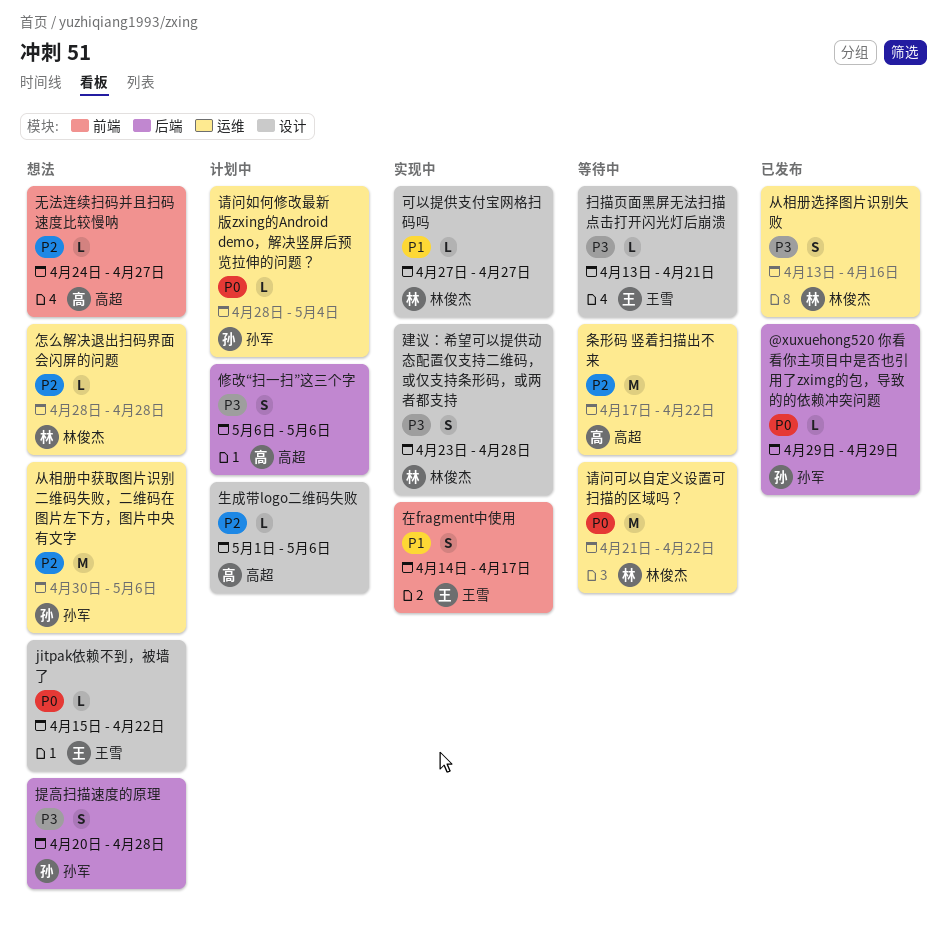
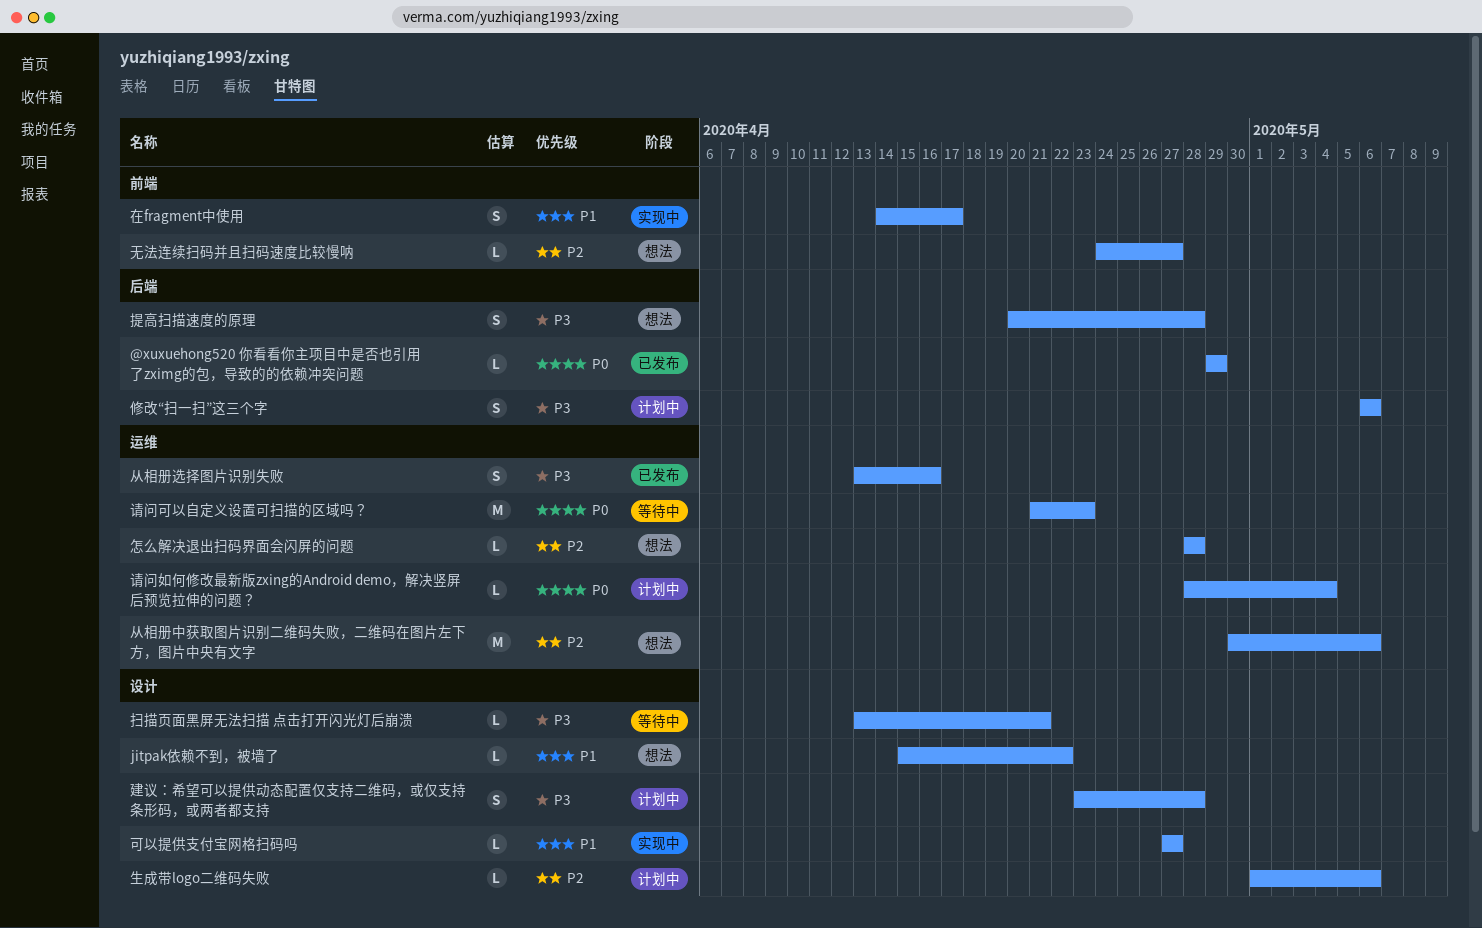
jitpak依赖不到，被墙了, priority: P0 -> P1
建议：希望可以提供动态配置仅支持二维码，或仅支持条形码，或两者都支持, status: 实现中 -> 计划中
条形码 竖着扫描出不来: present -> none
请问可以自定义设置可扫描的区域吗？, due: Apr 22 -> Apr 23

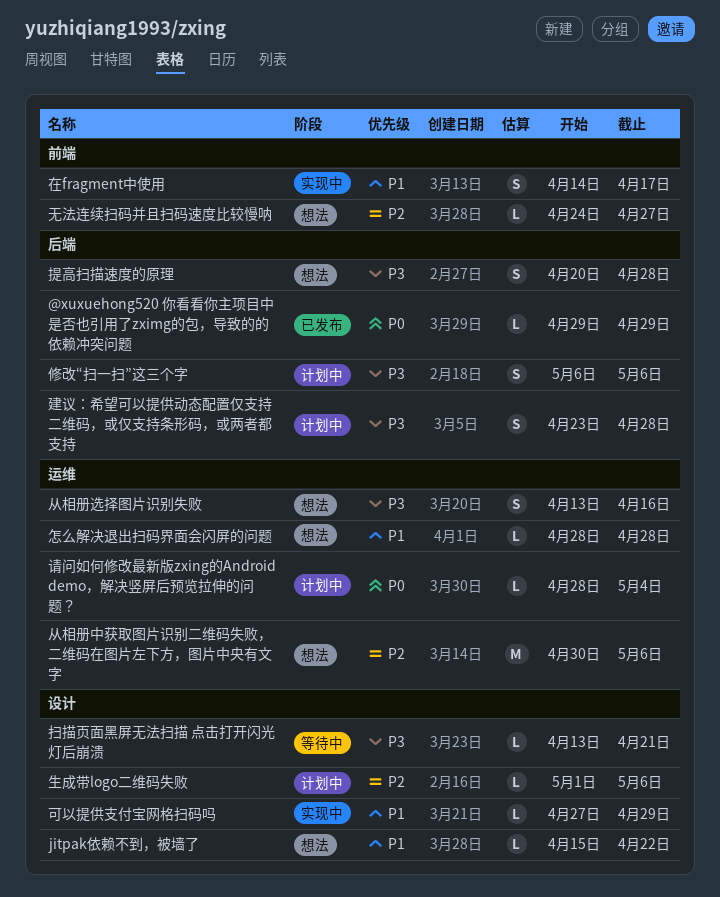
从相册选择图片识别失败, status: 已发布 -> 想法
可以提供支付宝网格扫码吗, due: Apr 27 -> Apr 29
建议：希望可以提供动态配置仅支持二维码，或仅支持条形码，或两者都支持, label: 设计 -> 后端
怎么解决退出扫码界面会闪屏的问题, priority: P2 -> P1
请问可以自定义设置可扫描的区域吗？: present -> none

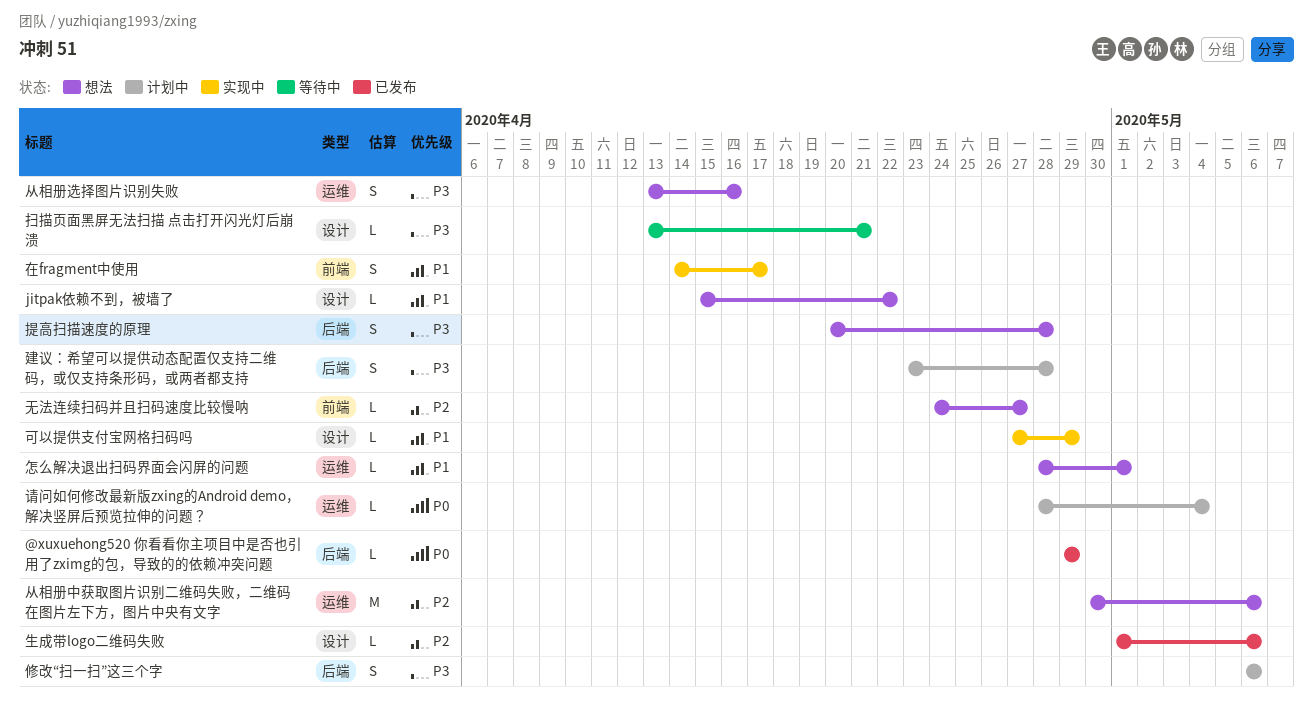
怎么解决退出扫码界面会闪屏的问题, due: Apr 28 -> May 1
生成带logo二维码失败, status: 计划中 -> 已发布

